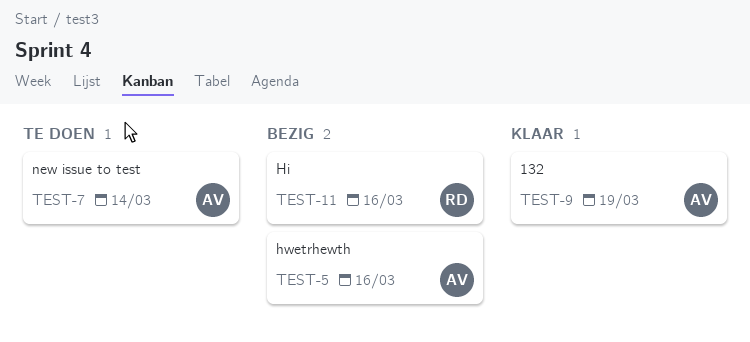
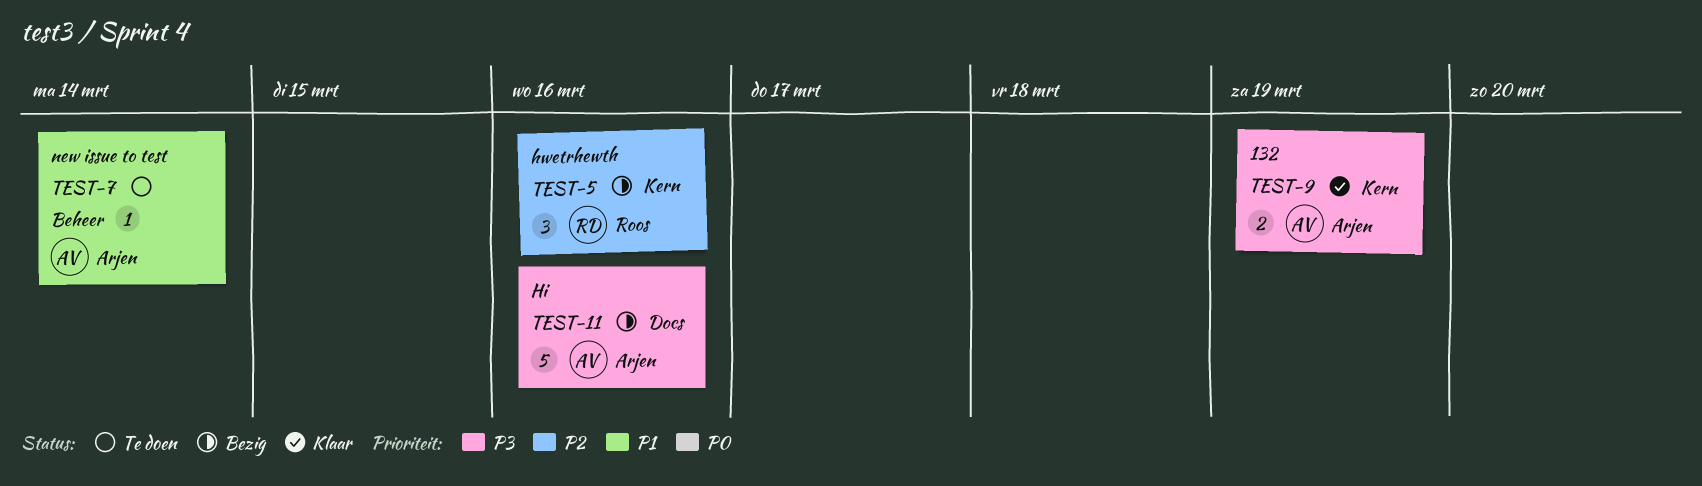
TEST-5, owner: Arjen -> Roos
TEST-11, owner: Roos -> Arjen

